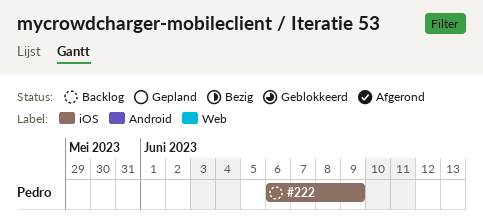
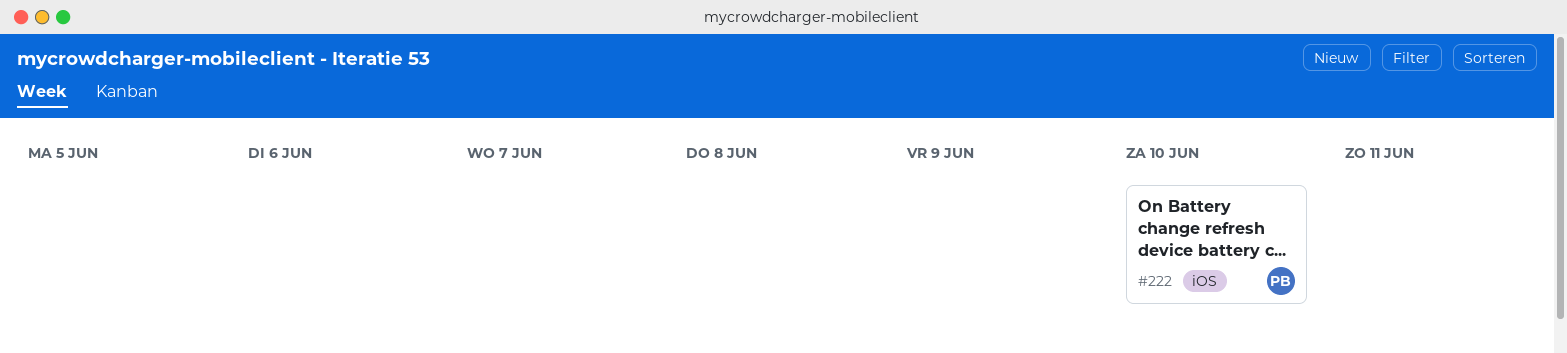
#222, due: Jun 9 -> Jun 10

